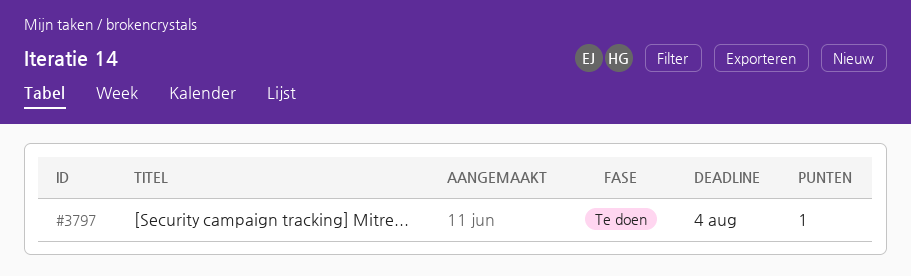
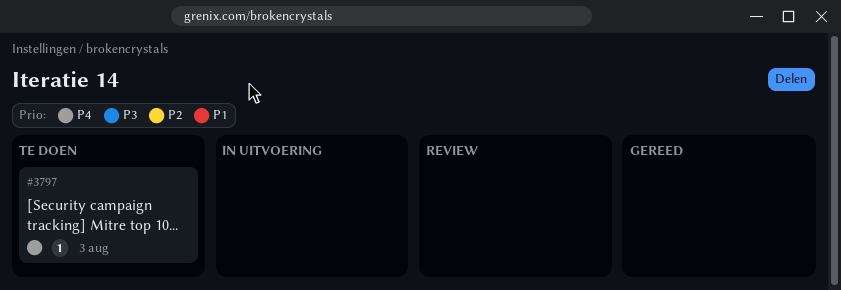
#3797, due: Aug 4 -> Aug 3

